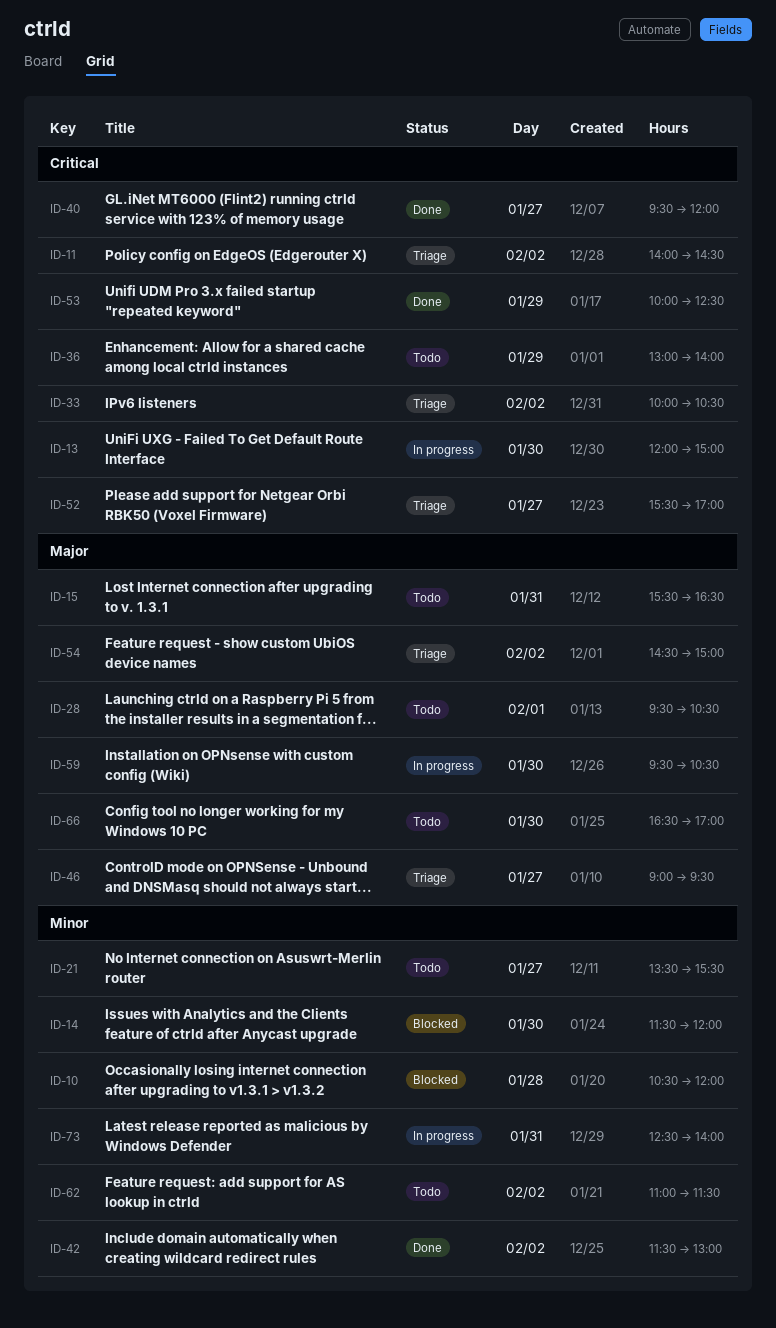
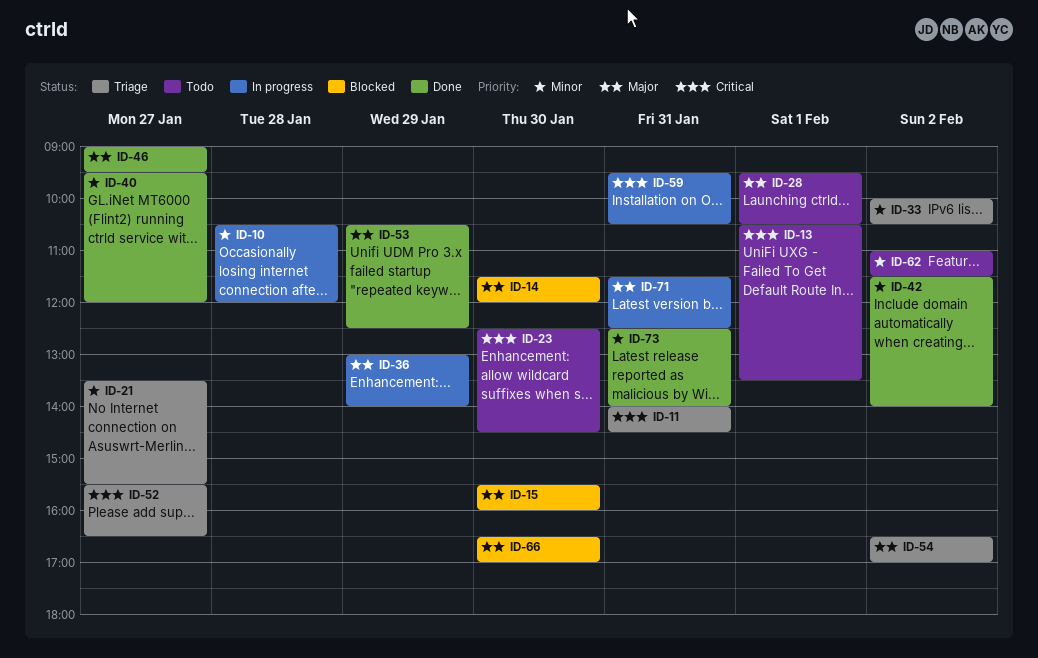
ID-10, status: Blocked -> In progress
ID-11, day: Feb 2 -> Jan 31
ID-13, status: In progress -> Todo
ID-13, day: Jan 30 -> Feb 1
ID-13, begins: 12:00 -> 10:30
ID-13, ends: 15:00 -> 13:30
ID-14, priority: Minor -> Major
ID-15, status: Todo -> Blocked
ID-15, day: Jan 31 -> Jan 30
ID-15, ends: 16:30 -> 16:00
ID-21, status: Todo -> Triage
ID-23: none -> present
ID-33, priority: Critical -> Minor
ID-36, status: Todo -> In progress
ID-36, priority: Critical -> Major
ID-40, priority: Critical -> Minor
ID-42, ends: 13:00 -> 14:00
ID-46, status: Triage -> Done
ID-52, ends: 17:00 -> 16:30
ID-53, priority: Critical -> Major
ID-53, begins: 10:00 -> 10:30
ID-54, begins: 14:30 -> 16:30
ID-54, ends: 15:00 -> 17:00
ID-59, priority: Major -> Critical
ID-59, day: Jan 30 -> Jan 31
ID-66, status: Todo -> Blocked
ID-71: none -> present
ID-73, status: In progress -> Done

